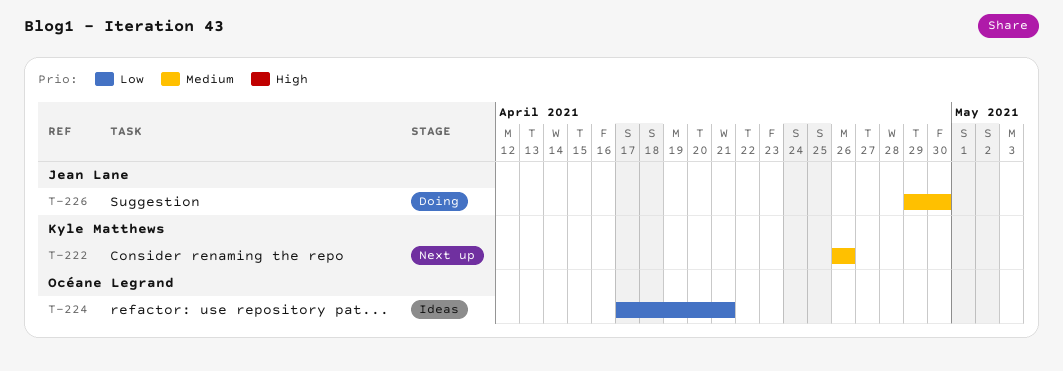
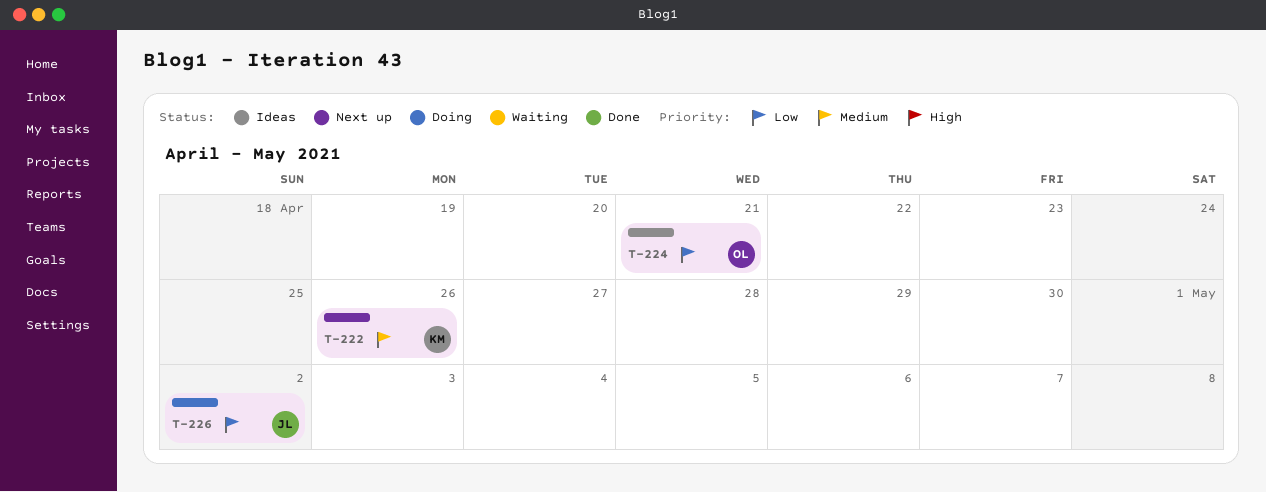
T-226, priority: Medium -> Low
T-226, due: Apr 30 -> May 2

